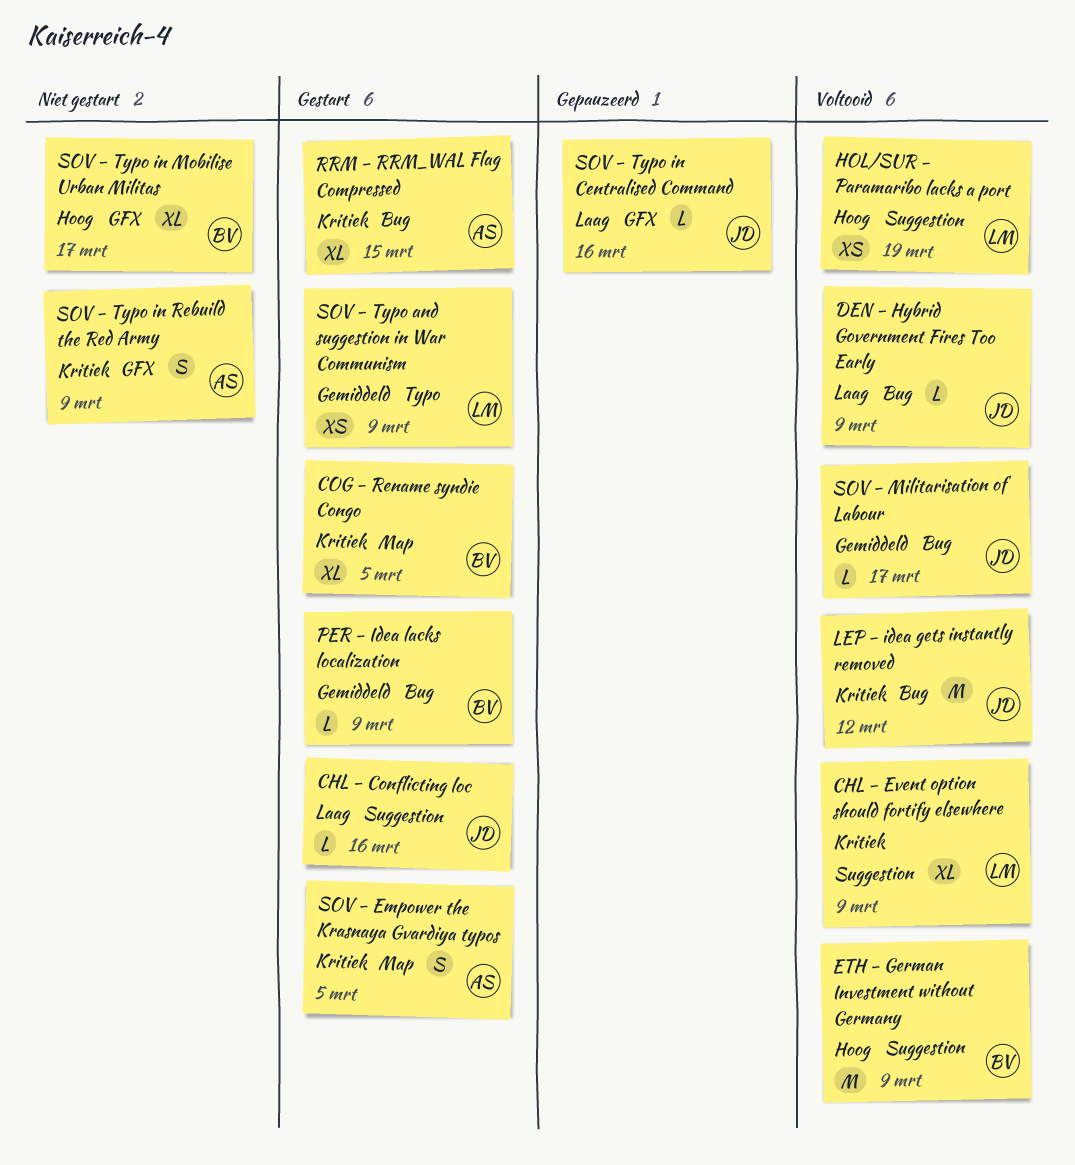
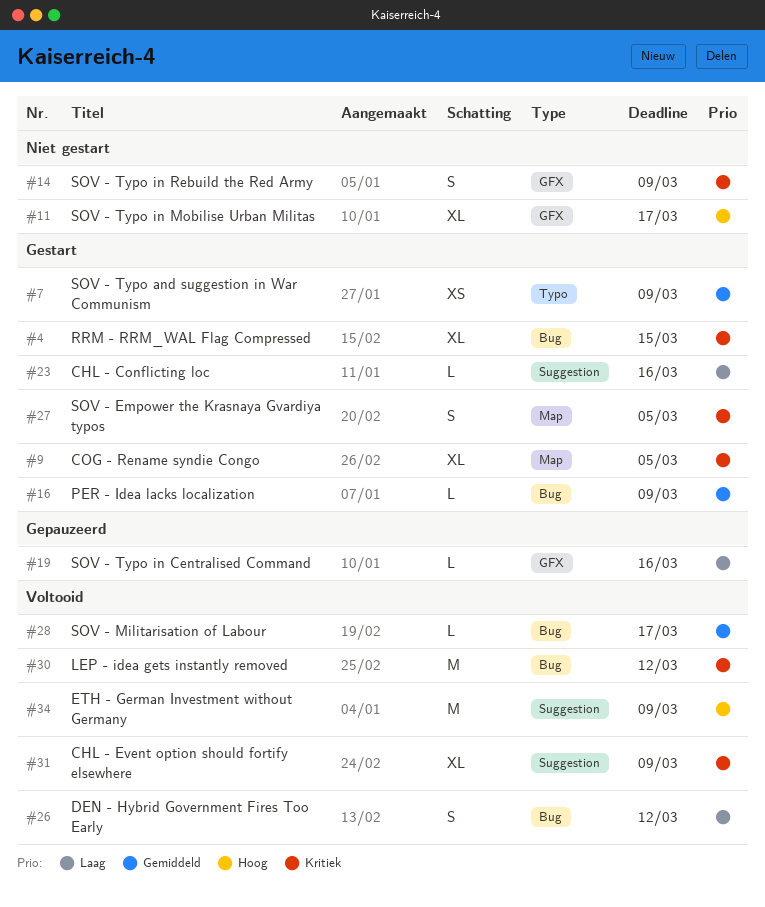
DEN - Hybrid Government Fires Too Early, estimate: L -> S
DEN - Hybrid Government Fires Too Early, due: Mar 9 -> Mar 12
HOL/SUR - Paramaribo lacks a port: present -> none

